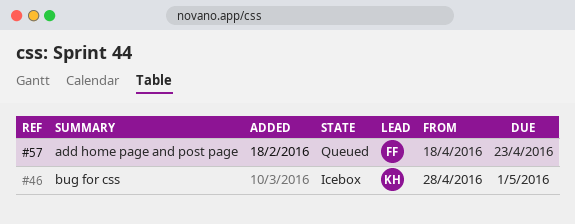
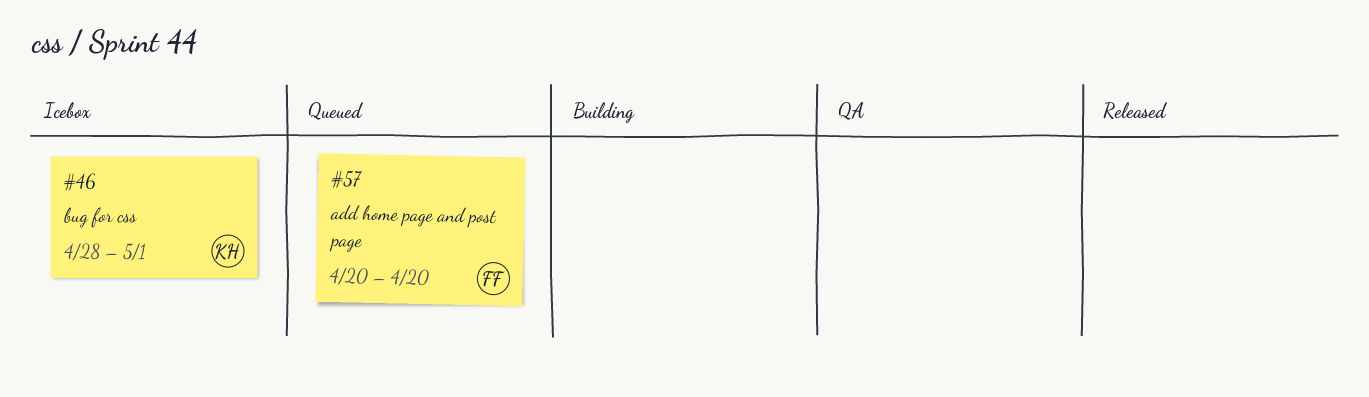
#57, start: Apr 18 -> Apr 20
#57, due: Apr 23 -> Apr 20

